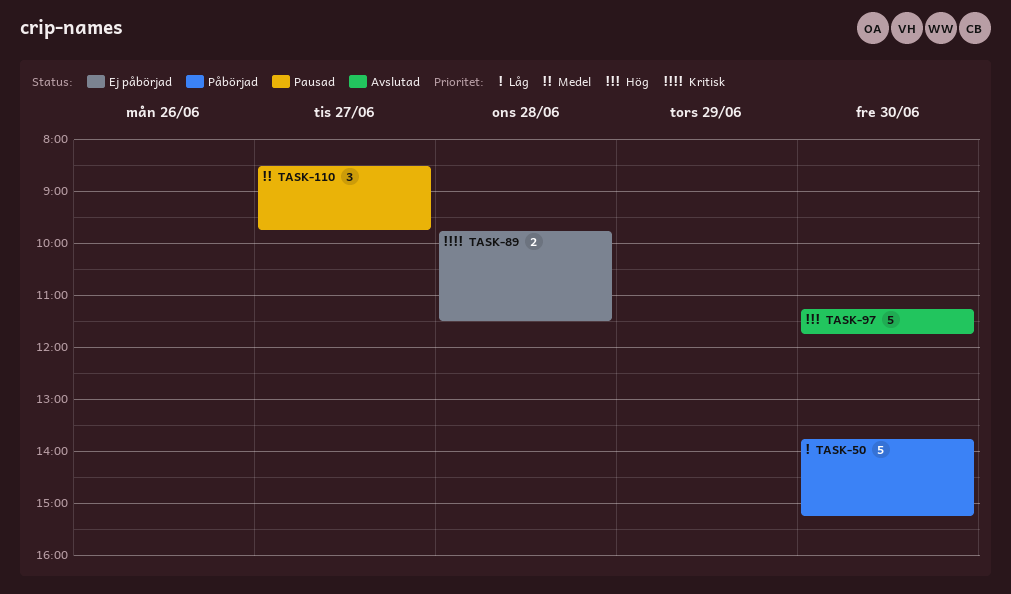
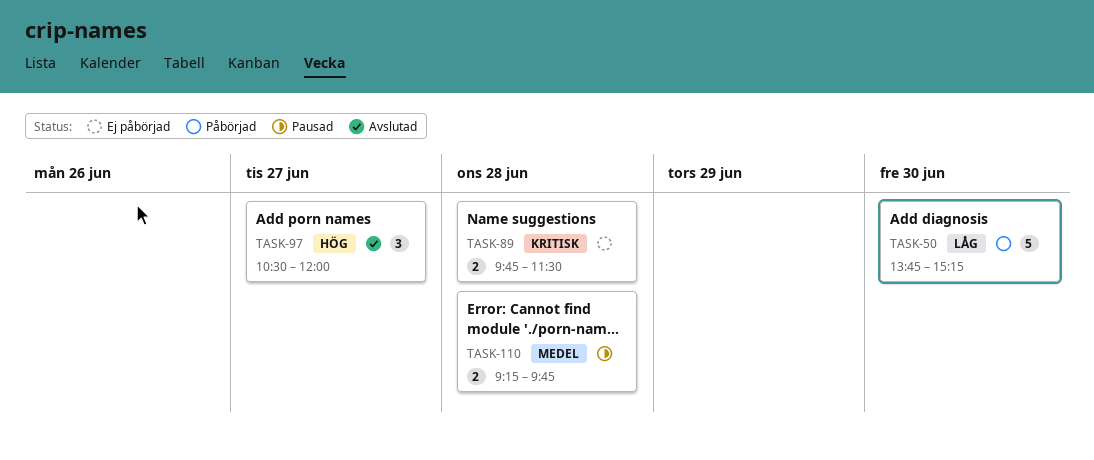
TASK-97, estimate: 5 -> 3
TASK-97, day: Jun 30 -> Jun 27
TASK-97, begins: 11:15 -> 10:30
TASK-97, ends: 11:45 -> 12:00
TASK-110, estimate: 3 -> 2
TASK-110, day: Jun 27 -> Jun 28
TASK-110, begins: 08:30 -> 09:15

